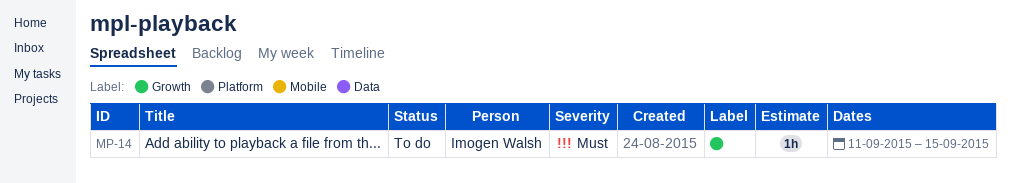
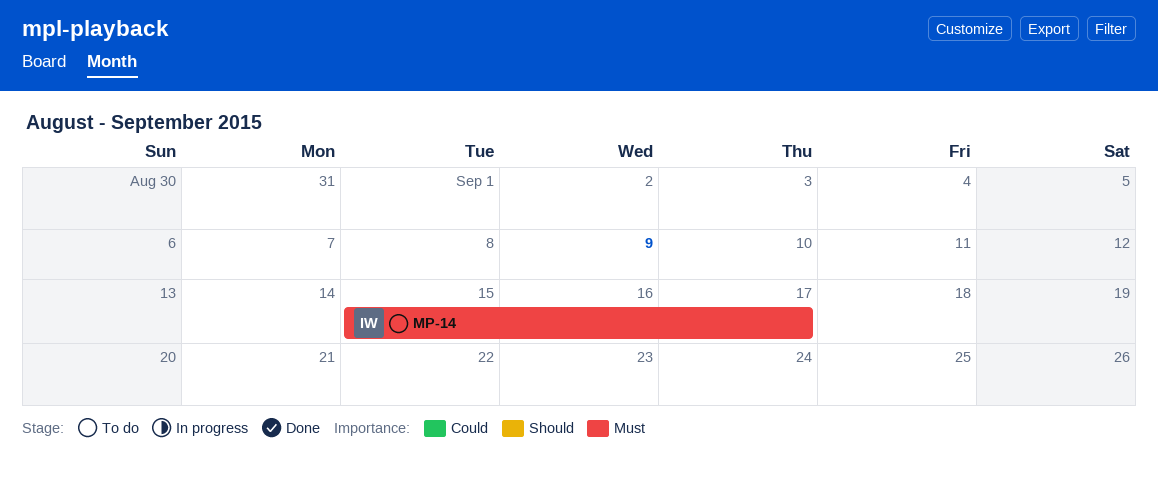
MP-14, start: Sep 11 -> Sep 15
MP-14, due: Sep 15 -> Sep 17

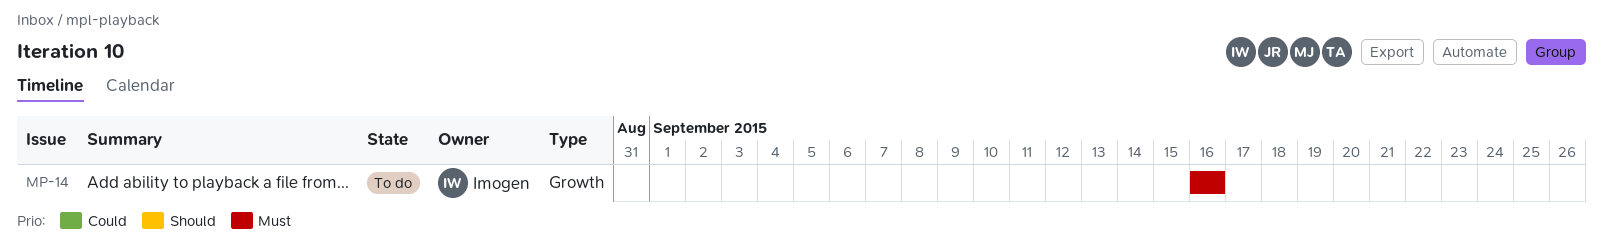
MP-14, start: Sep 15 -> Sep 16
MP-14, due: Sep 17 -> Sep 16

